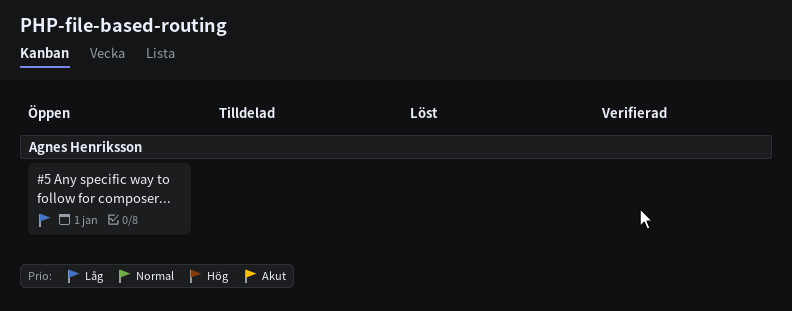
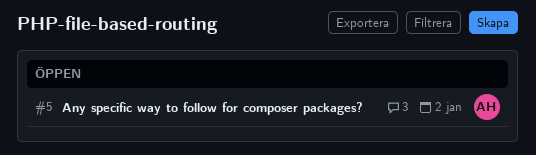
#5, due: Jan 1 -> Jan 2

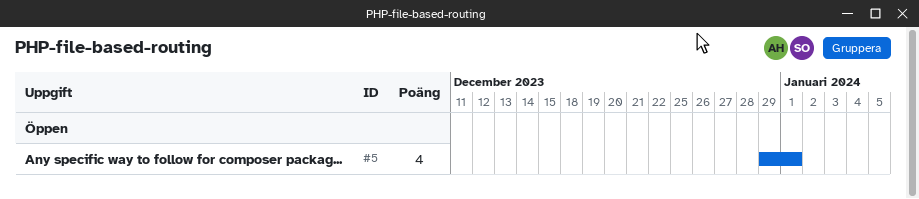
#5, due: Jan 2 -> Jan 1

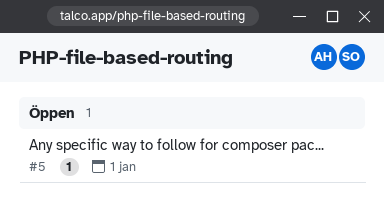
#5, estimate: 4 -> 1

